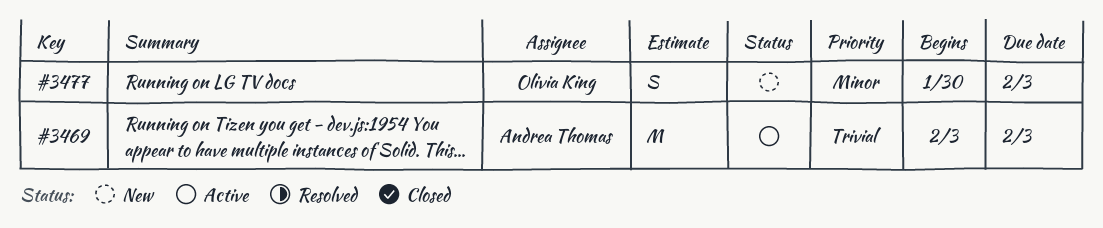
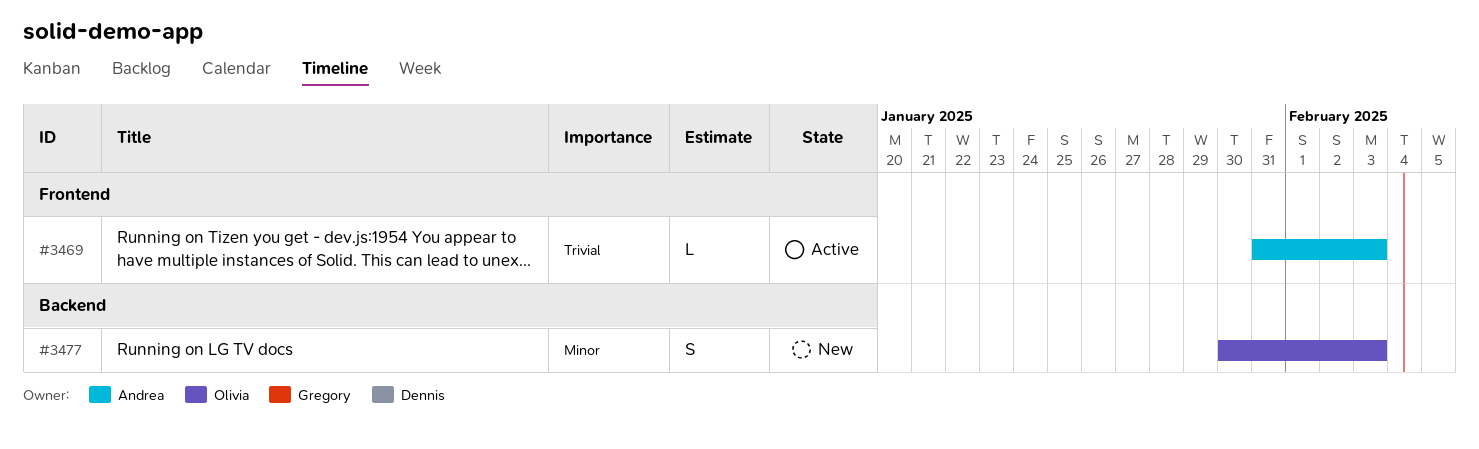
#3469, estimate: M -> L
#3469, start: Feb 3 -> Jan 31

